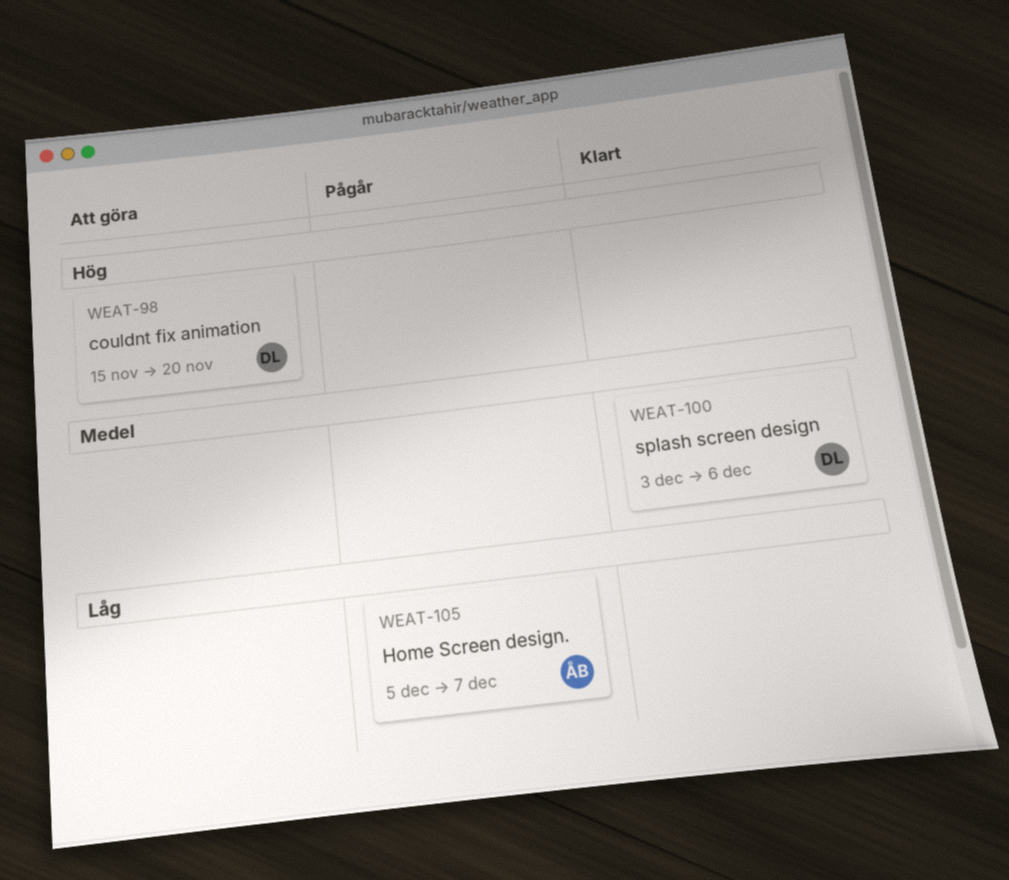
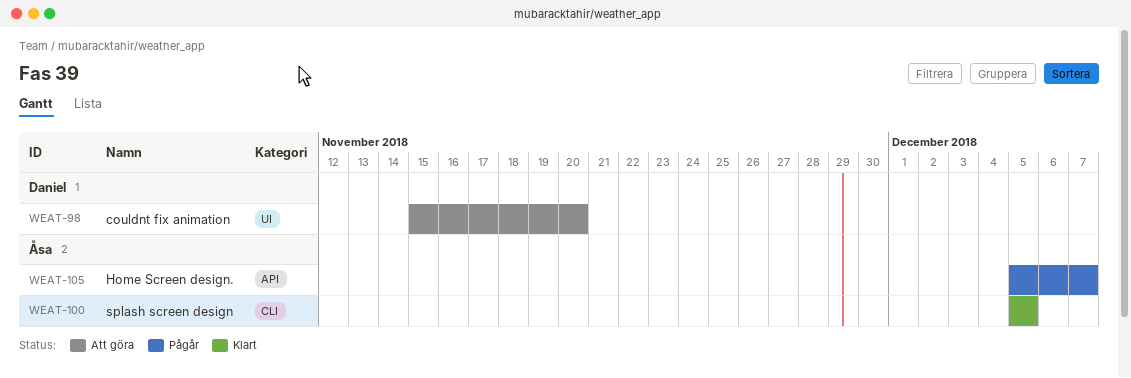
WEAT-100, owner: Daniel -> Åsa
WEAT-100, start: Dec 3 -> Dec 5
WEAT-100, due: Dec 6 -> Dec 5

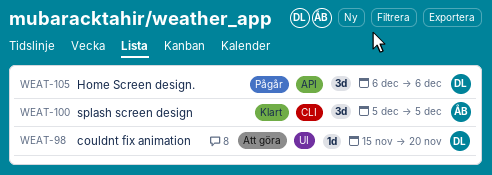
WEAT-105, owner: Åsa -> Daniel
WEAT-105, start: Dec 5 -> Dec 6
WEAT-105, due: Dec 7 -> Dec 6

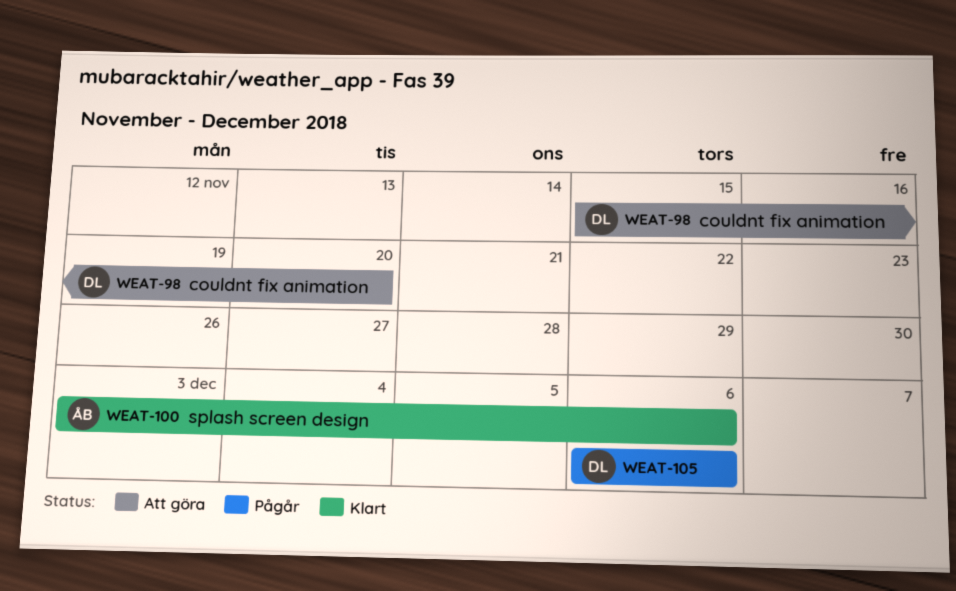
WEAT-100, start: Dec 5 -> Dec 3
WEAT-100, due: Dec 5 -> Dec 6

